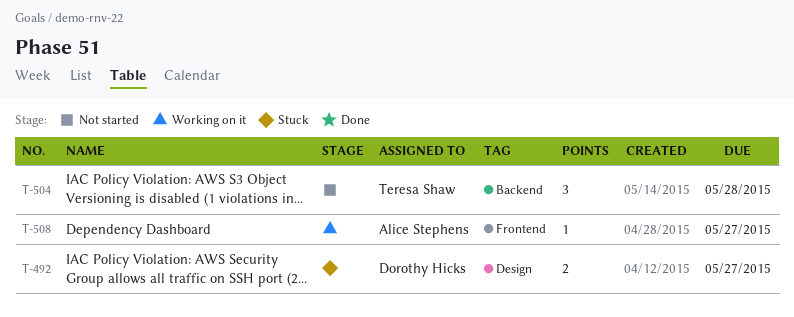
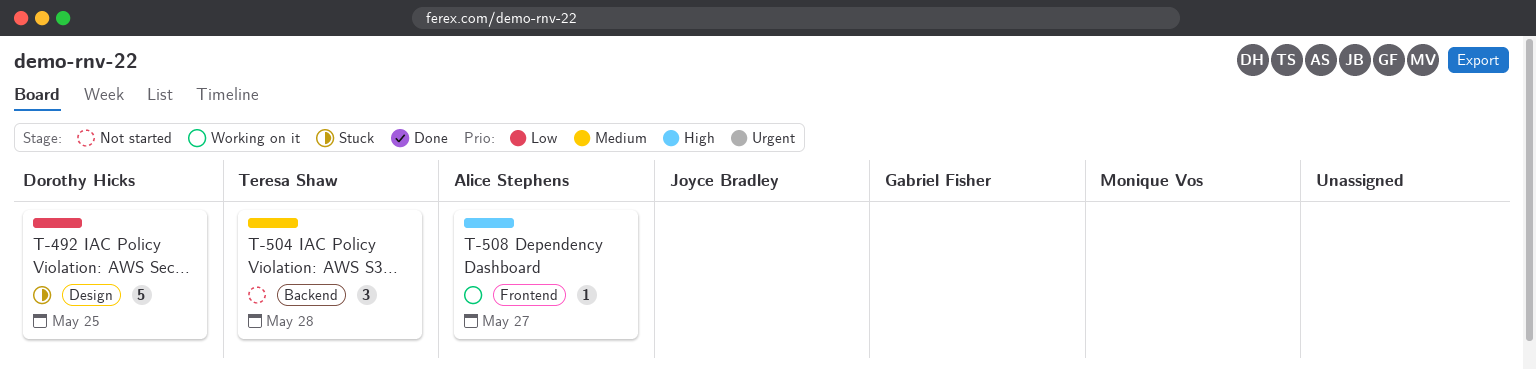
T-492, estimate: 2 -> 5
T-492, due: May 27 -> May 25

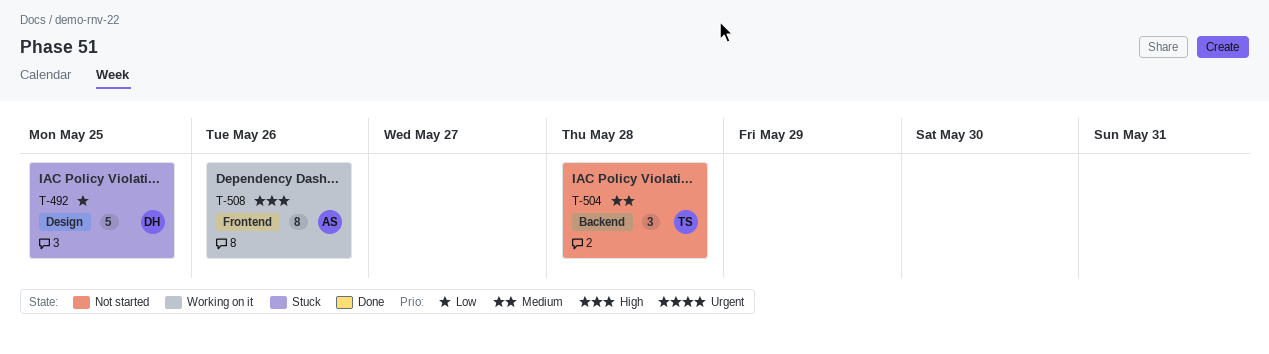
T-508, estimate: 1 -> 8
T-508, due: May 27 -> May 26

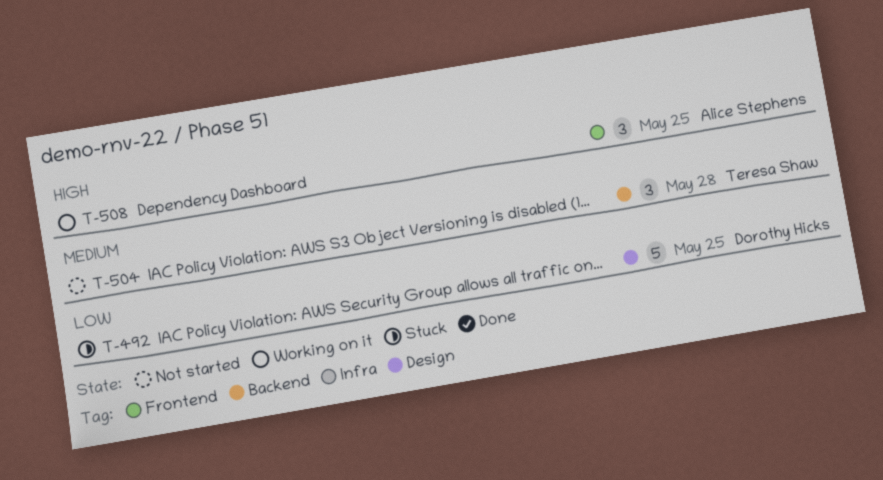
T-508, estimate: 8 -> 3
T-508, due: May 26 -> May 25

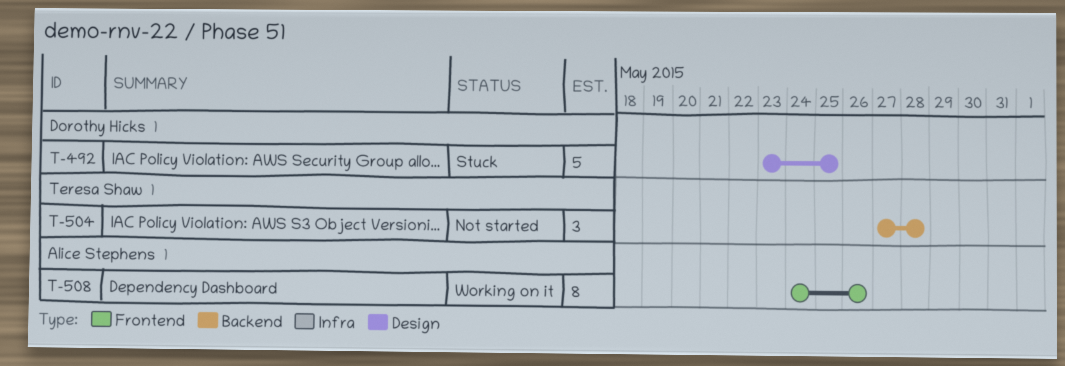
T-508, estimate: 3 -> 8
T-508, due: May 25 -> May 26

